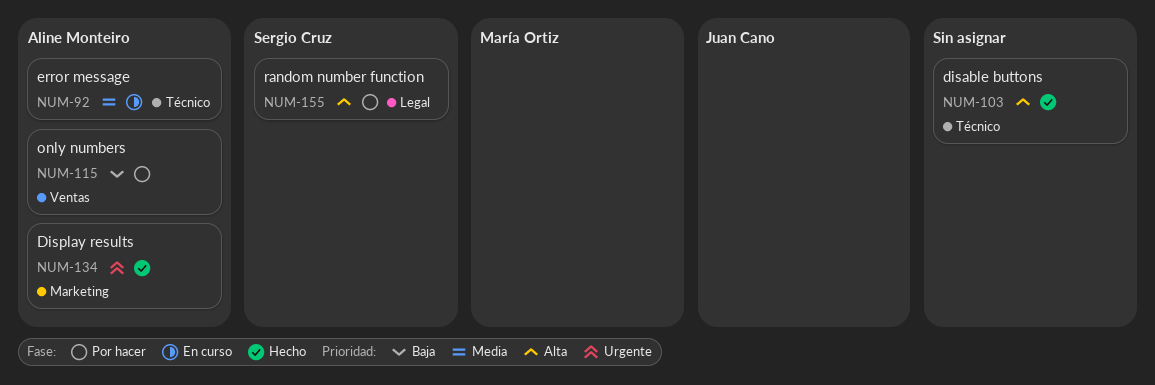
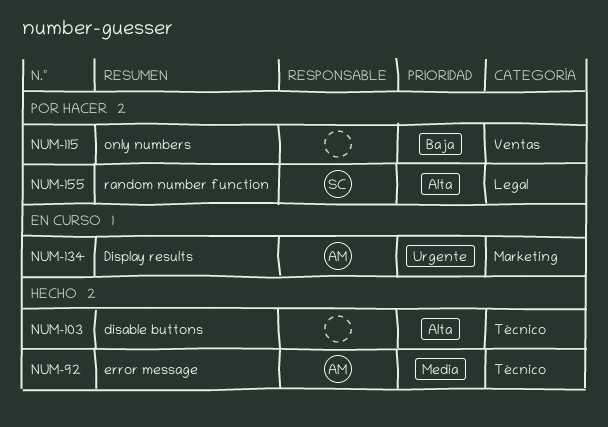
NUM-92, status: En curso -> Hecho
NUM-115, owner: Aline Monteiro -> none
NUM-134, status: Hecho -> En curso

